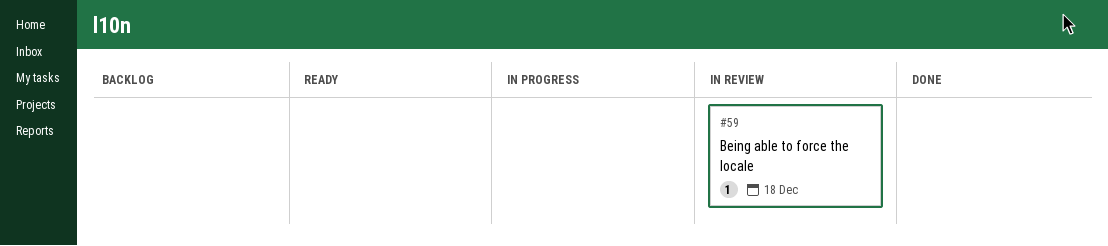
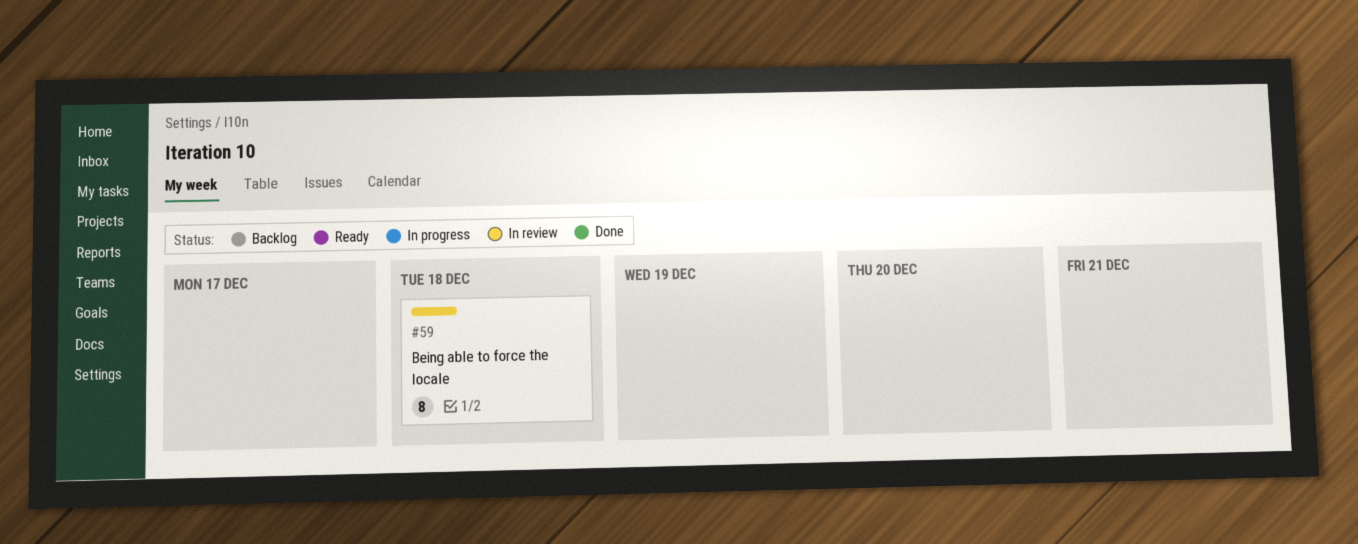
#59, estimate: 1 -> 8

